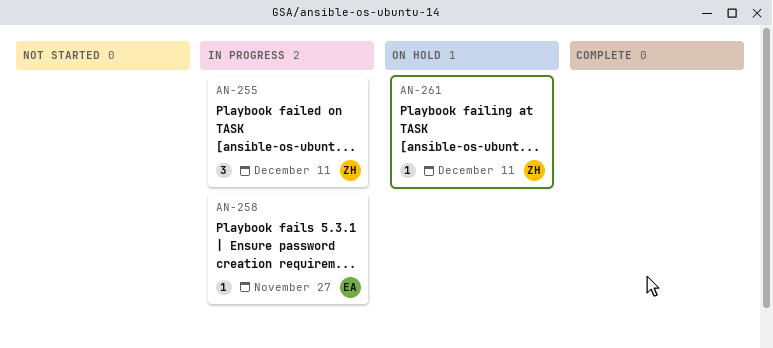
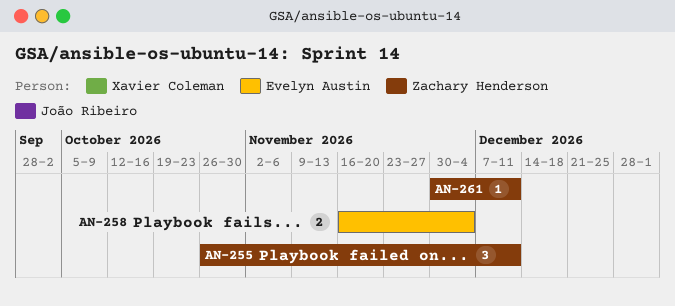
AN-258, estimate: 1 -> 2
AN-258, due: Nov 27 -> Dec 4

